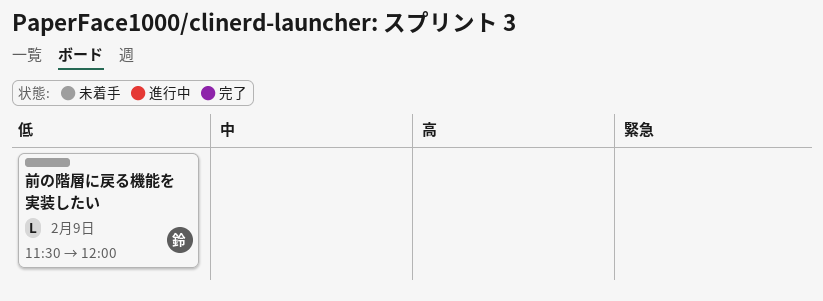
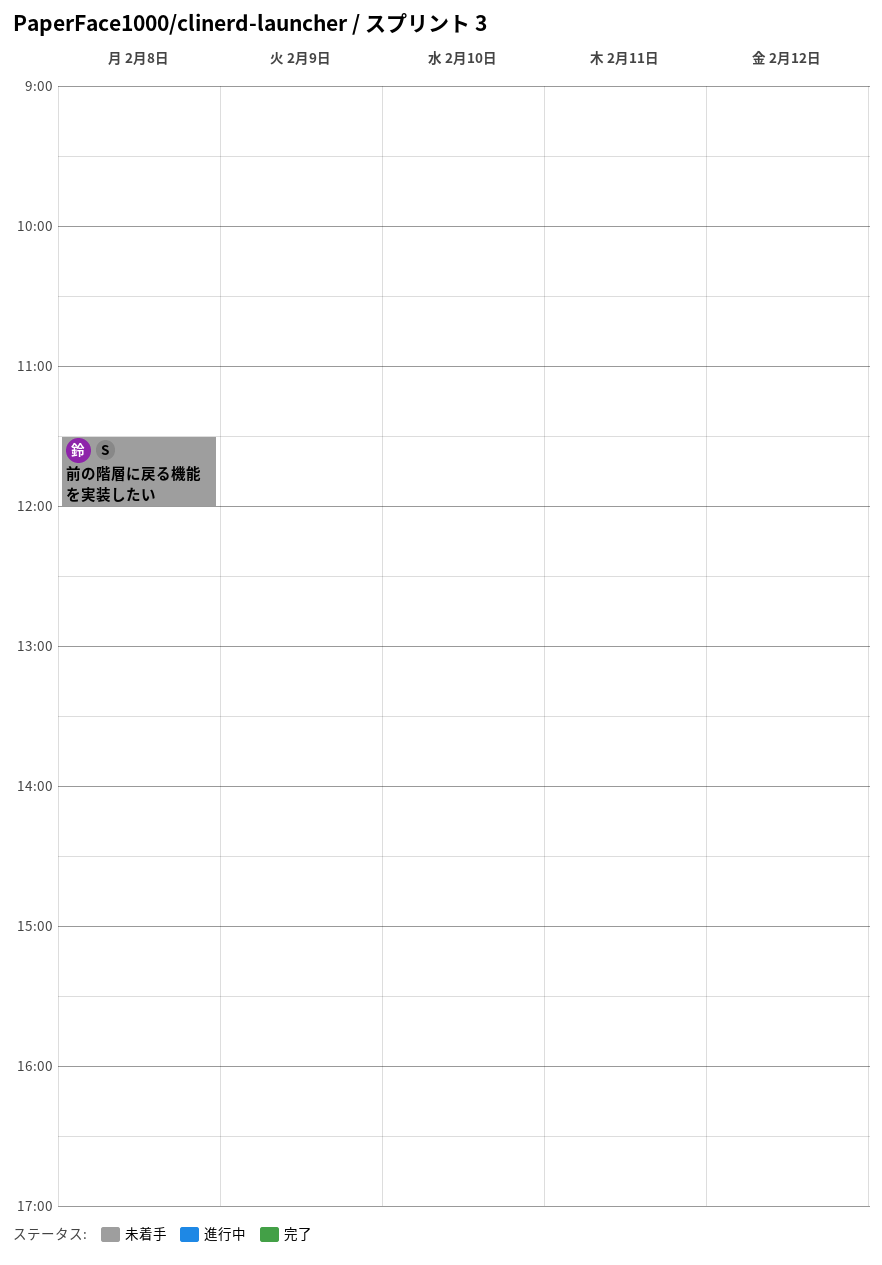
前の階層に戻る機能を実装したい, estimate: L -> S
前の階層に戻る機能を実装したい, day: Feb 9 -> Feb 8

